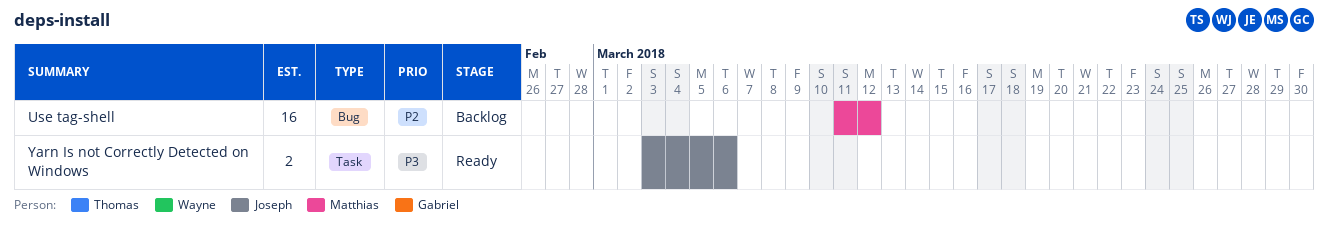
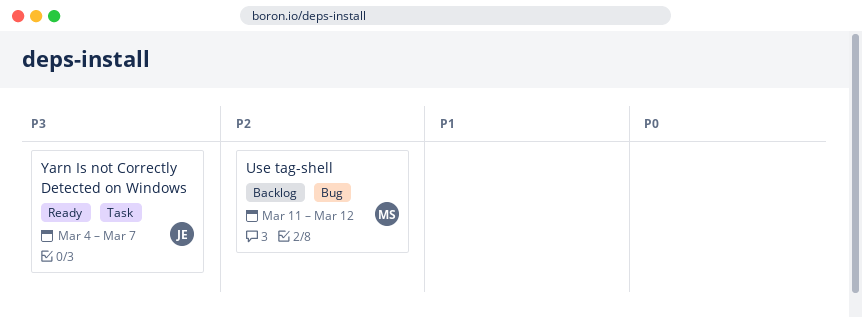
Yarn Is not Correctly Detected on Windows, start: Mar 3 -> Mar 4
Yarn Is not Correctly Detected on Windows, due: Mar 6 -> Mar 7

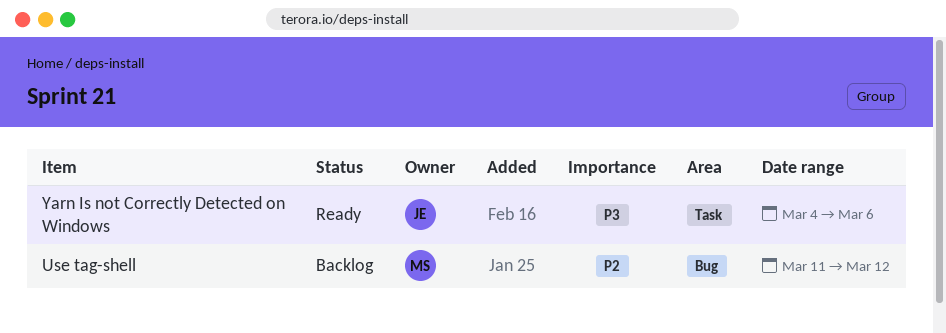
Yarn Is not Correctly Detected on Windows, due: Mar 7 -> Mar 6

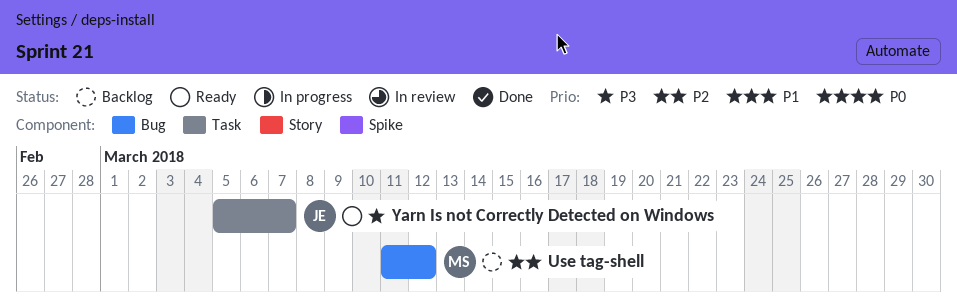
Yarn Is not Correctly Detected on Windows, start: Mar 4 -> Mar 5
Yarn Is not Correctly Detected on Windows, due: Mar 6 -> Mar 7

